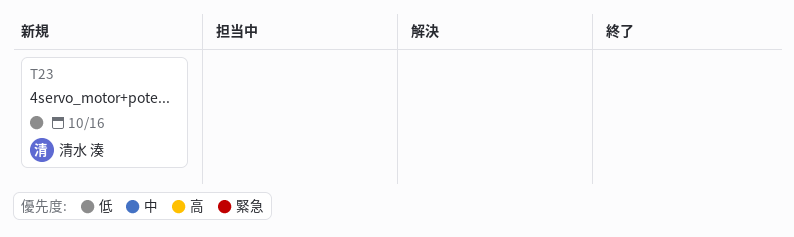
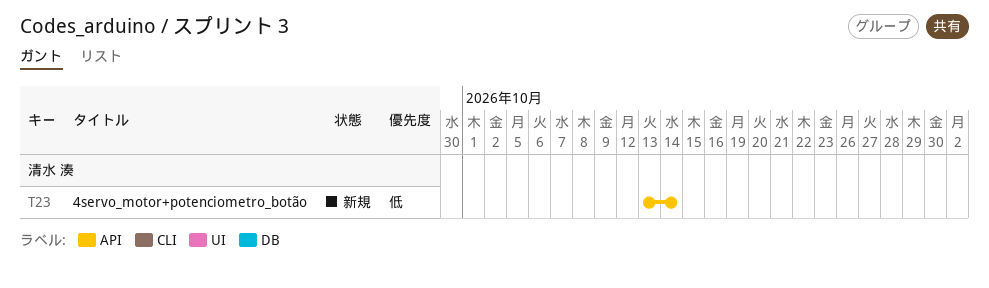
T23, due: Oct 16 -> Oct 14

